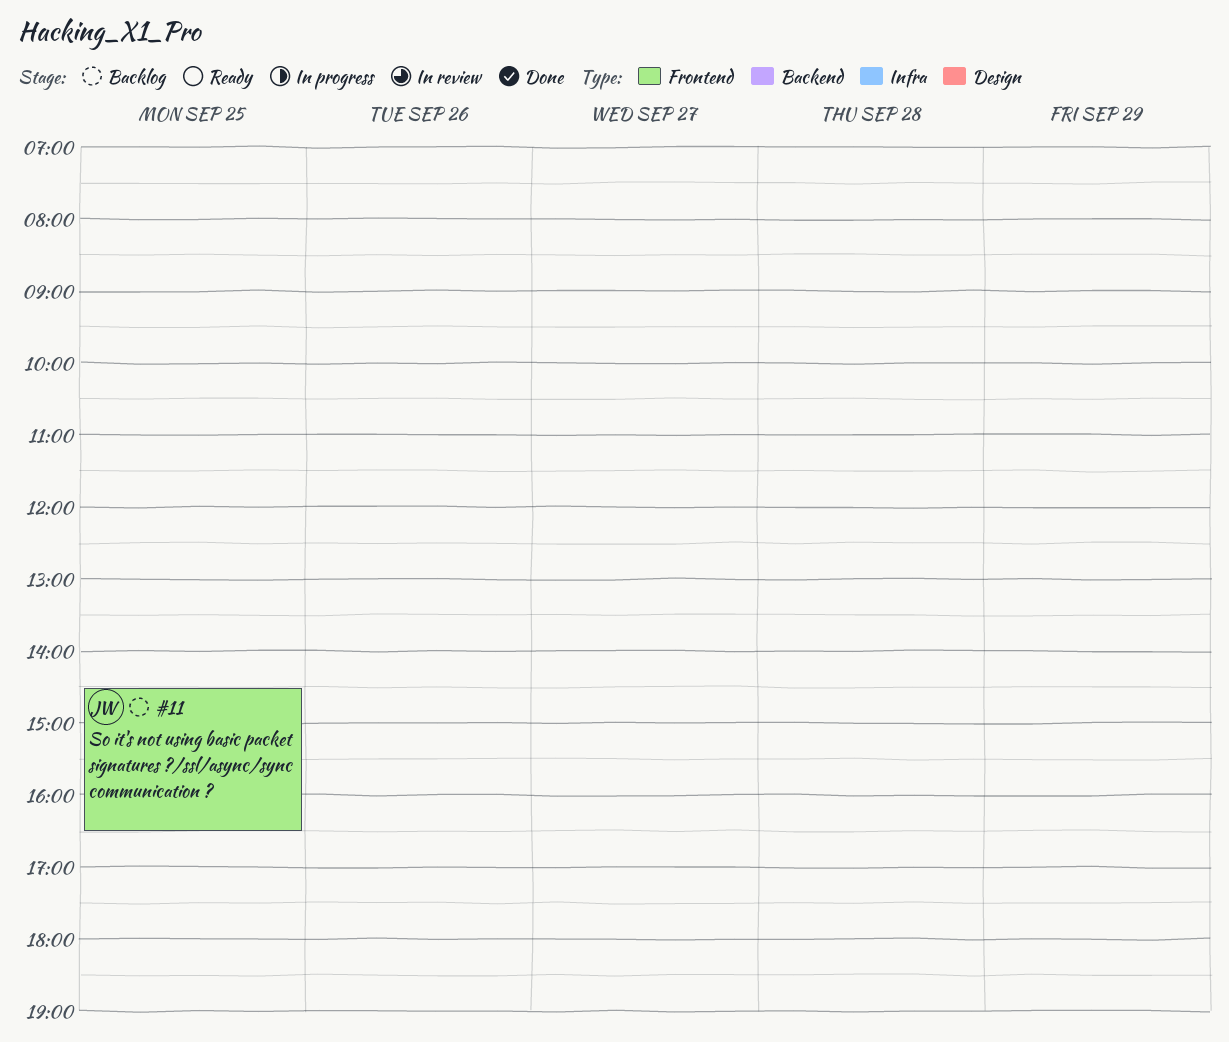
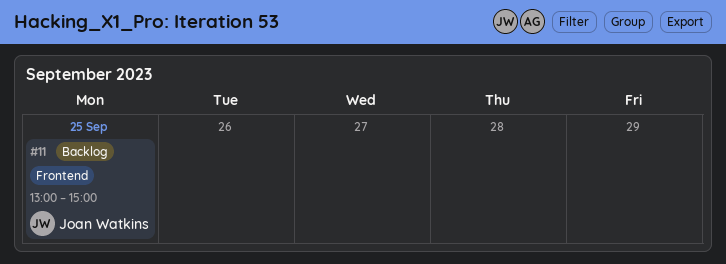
#11, begins: 14:30 -> 13:00
#11, ends: 16:30 -> 15:00

